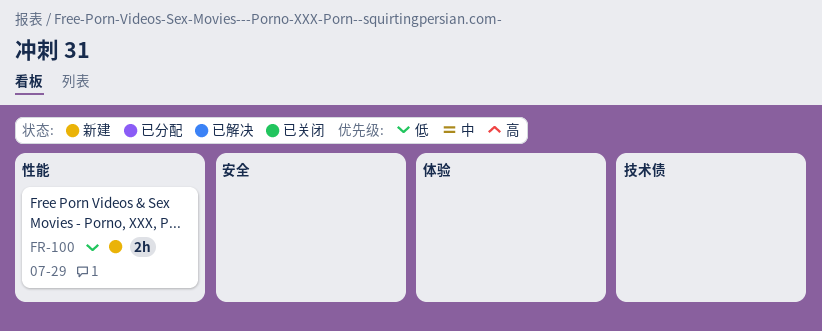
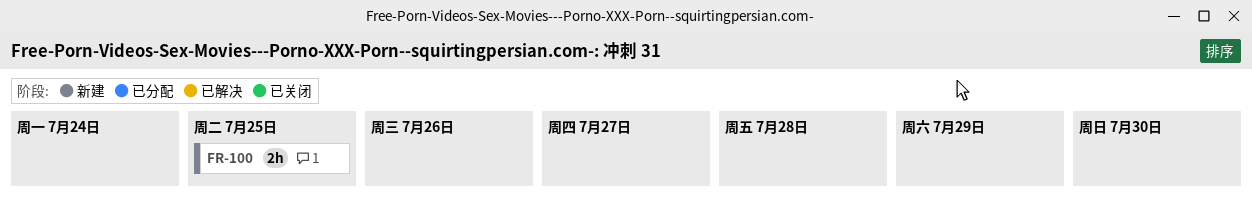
FR-100, due: Jul 29 -> Jul 25

